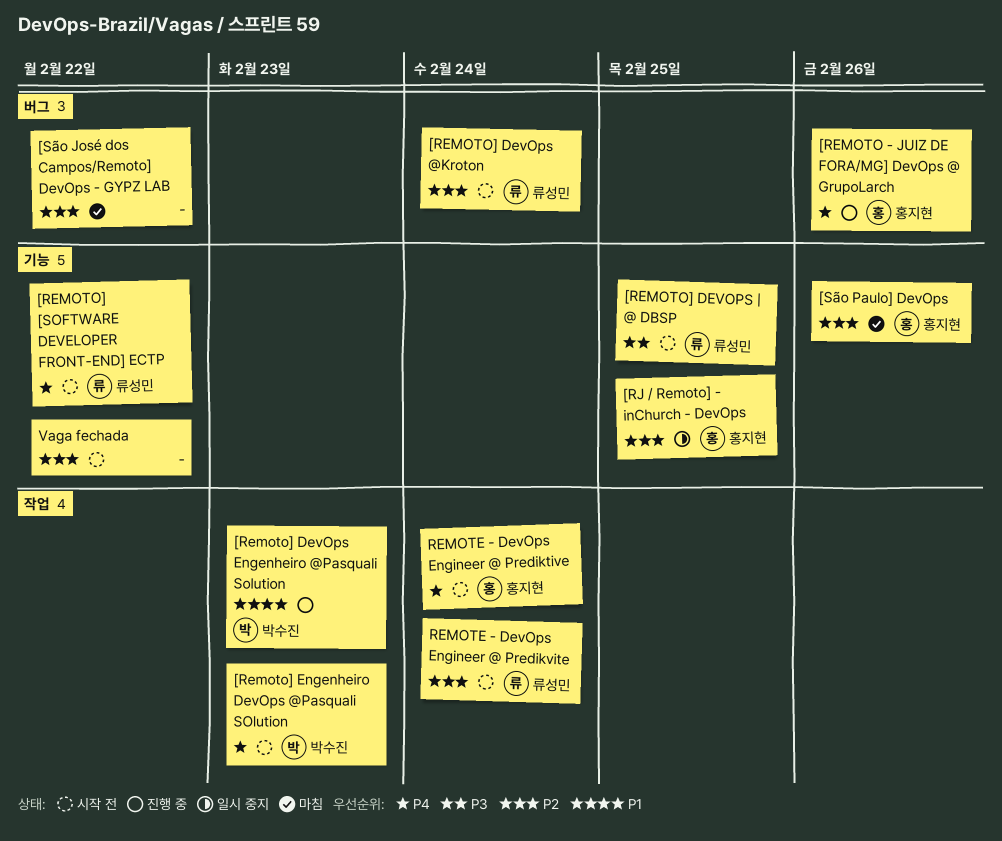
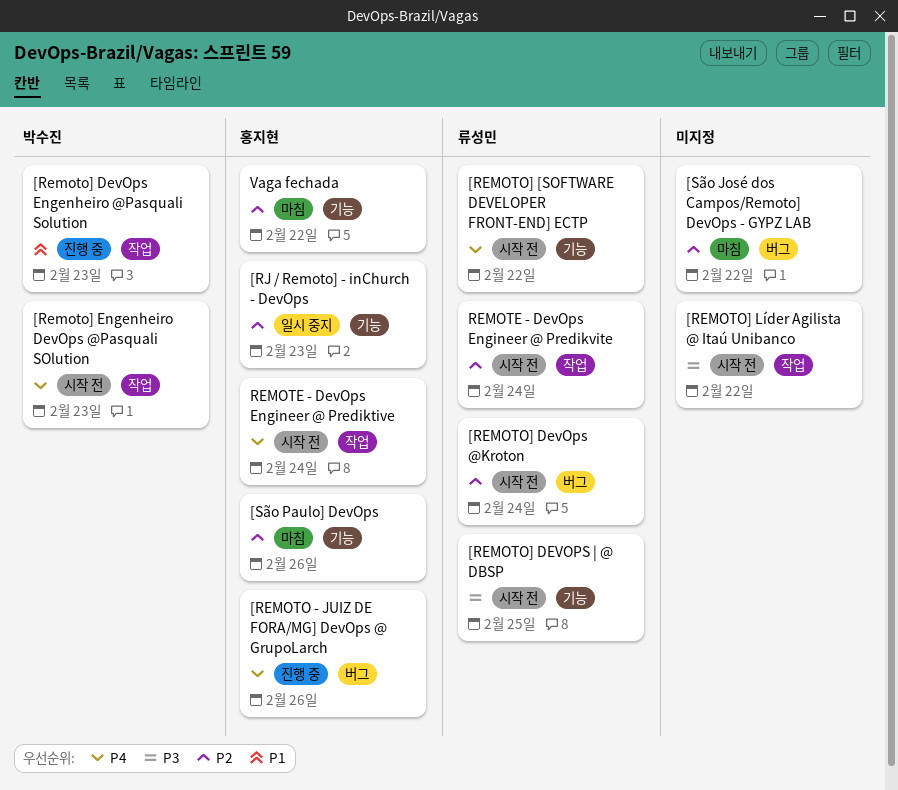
[REMOTO] Líder Agilista @ Itaú Unibanco: none -> present
[RJ / Remoto] - inChurch - DevOps, due: Feb 25 -> Feb 23
Vaga fechada, status: 시작 전 -> 마침
Vaga fechada, owner: none -> 홍지현

